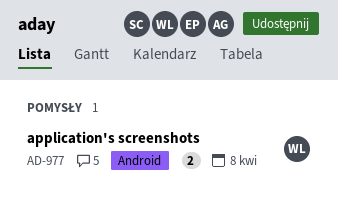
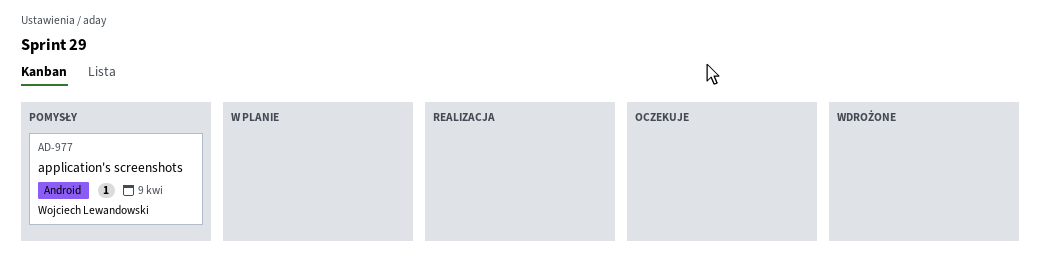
AD-977, estimate: 2 -> 1
AD-977, due: Apr 8 -> Apr 9

